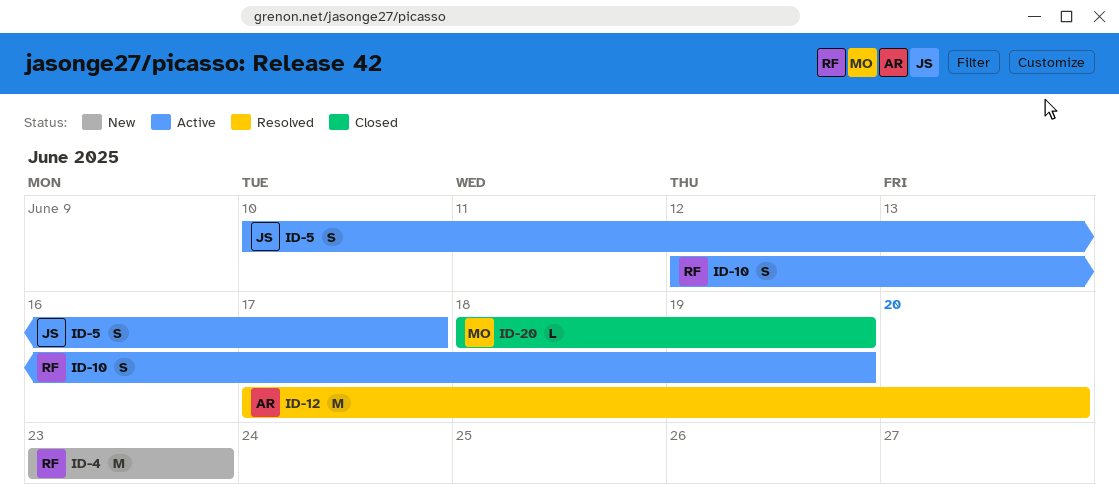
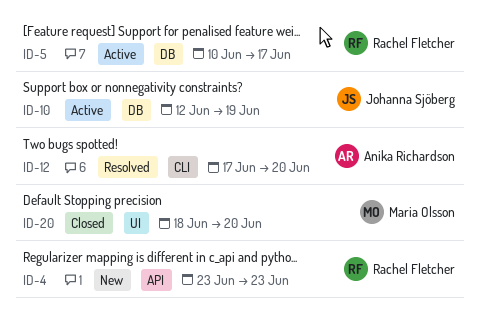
ID-5, owner: Johanna Sjöberg -> Rachel Fletcher
ID-10, owner: Rachel Fletcher -> Johanna Sjöberg
ID-20, due: Jun 19 -> Jun 20

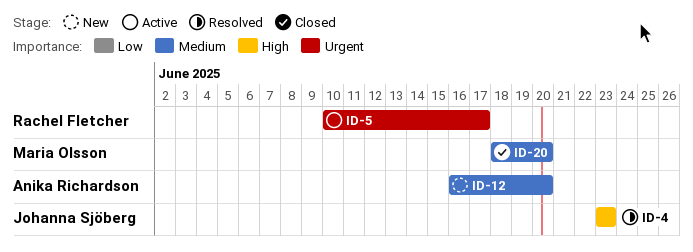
ID-4, status: New -> Resolved
ID-4, owner: Rachel Fletcher -> Johanna Sjöberg
ID-10: present -> none
ID-12, status: Resolved -> New
ID-12, start: Jun 17 -> Jun 16

